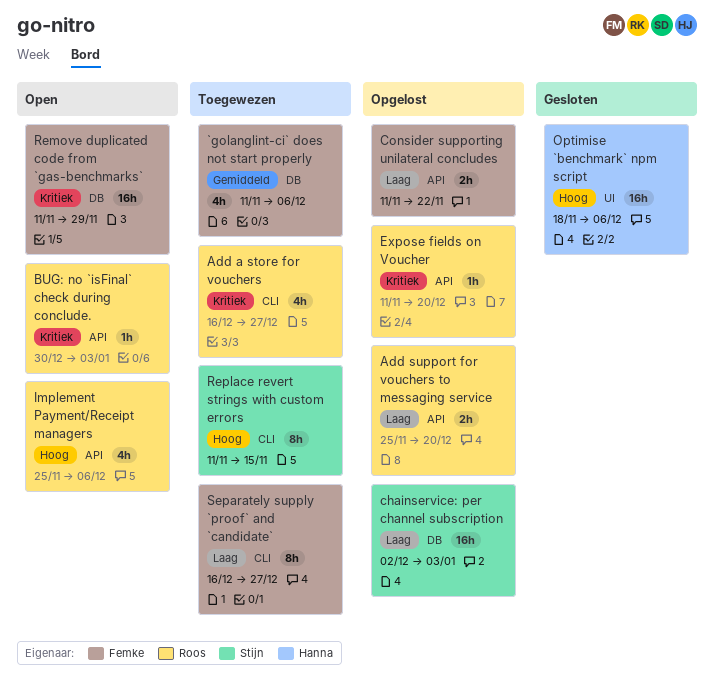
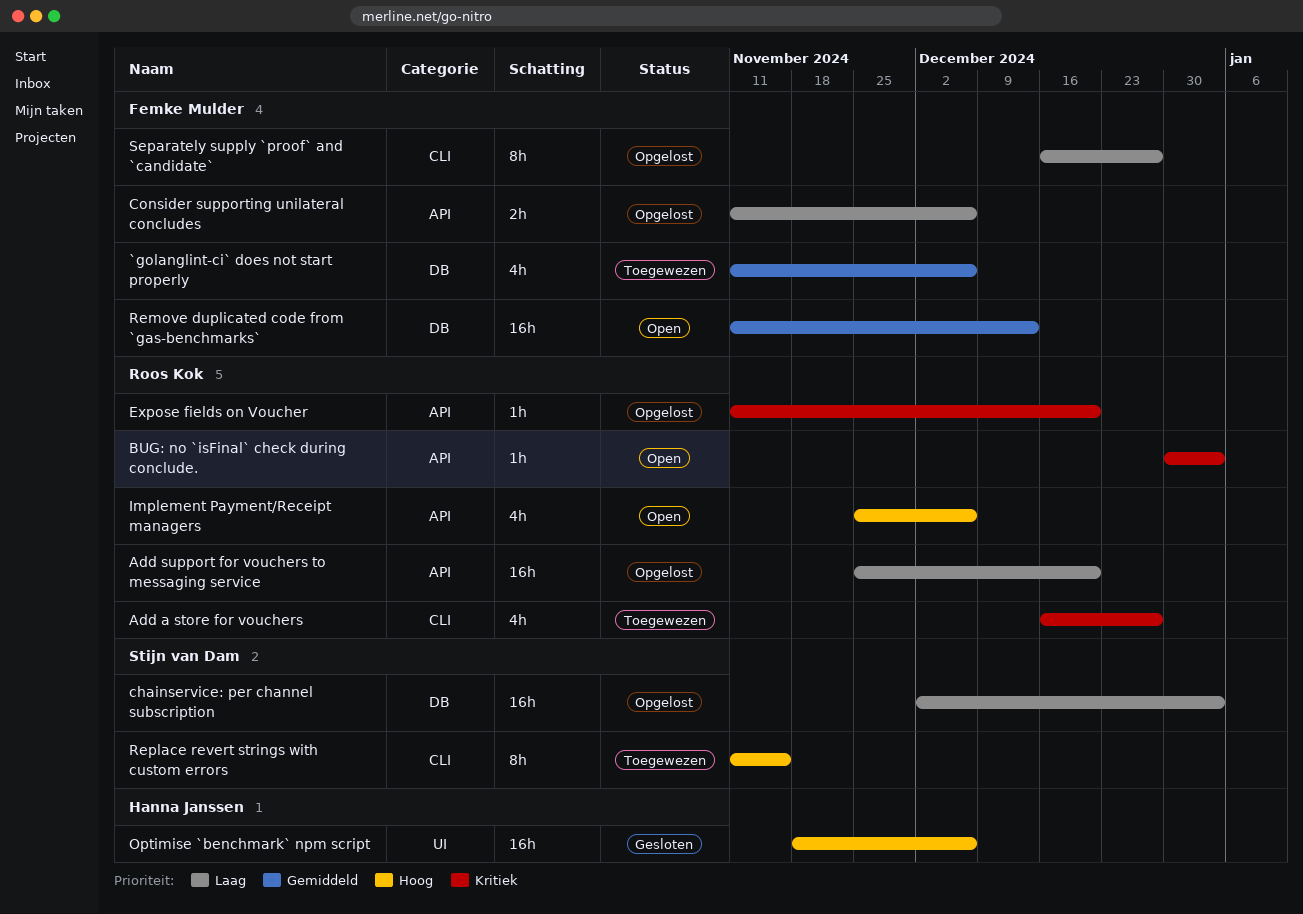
Add support for vouchers to messaging service, estimate: 2h -> 16h
Consider supporting unilateral concludes, due: Nov 22 -> Dec 6
Remove duplicated code from `gas-benchmarks`, priority: Kritiek -> Gemiddeld
Remove duplicated code from `gas-benchmarks`, due: Nov 29 -> Dec 13
Separately supply `proof` and `candidate`, status: Toegewezen -> Opgelost

